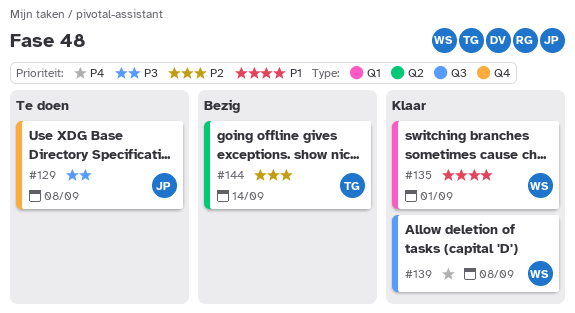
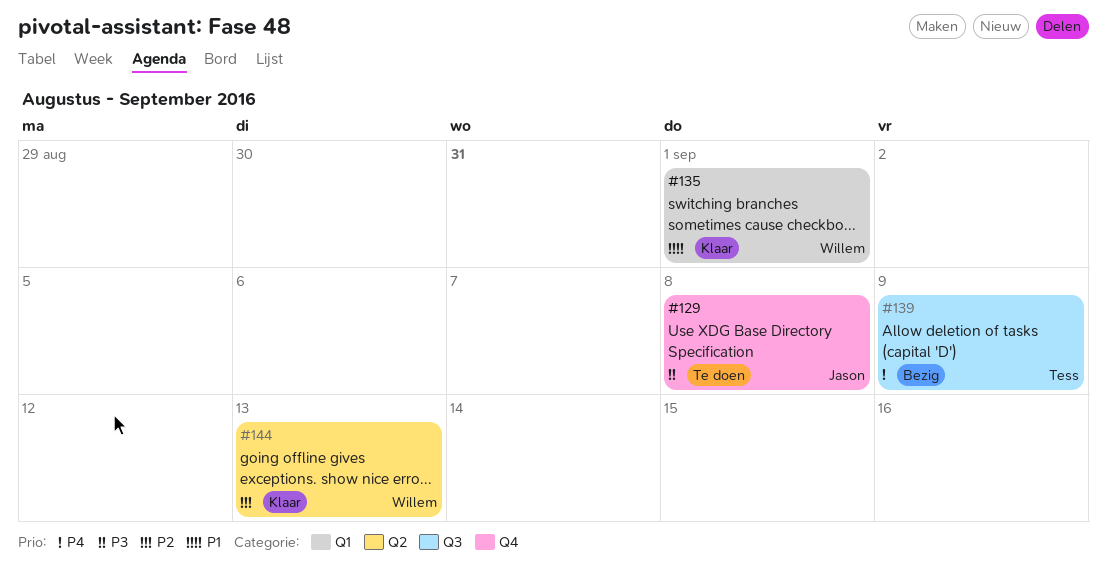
#139, status: Klaar -> Bezig
#139, owner: Willem -> Tess
#139, due: Sep 8 -> Sep 9
#144, status: Bezig -> Klaar
#144, owner: Tess -> Willem
#144, due: Sep 14 -> Sep 13

